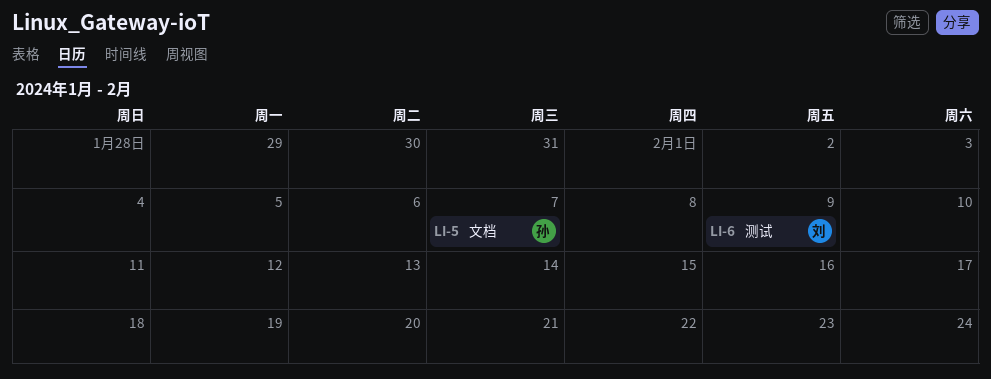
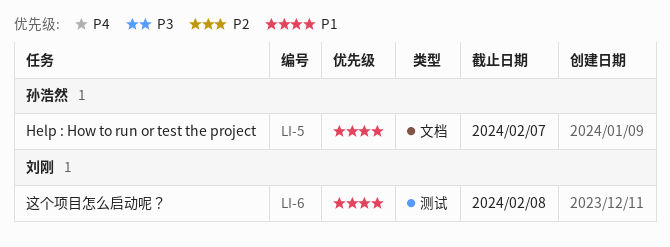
LI-6, due: Feb 9 -> Feb 8

